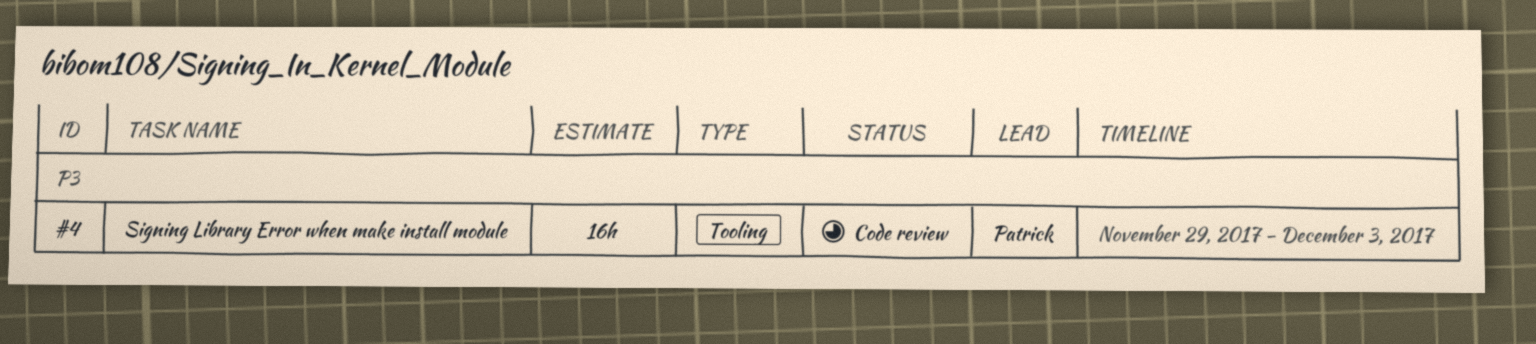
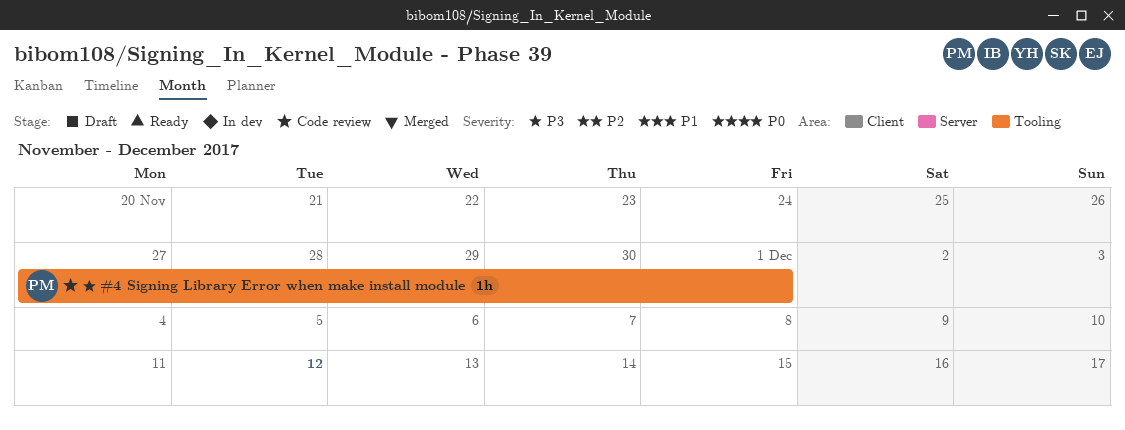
#4, estimate: 16h -> 1h
#4, start: Nov 29 -> Nov 27
#4, due: Dec 3 -> Dec 1

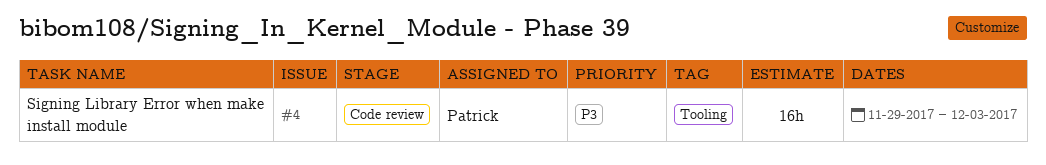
#4, estimate: 1h -> 16h
#4, start: Nov 27 -> Nov 29
#4, due: Dec 1 -> Dec 3

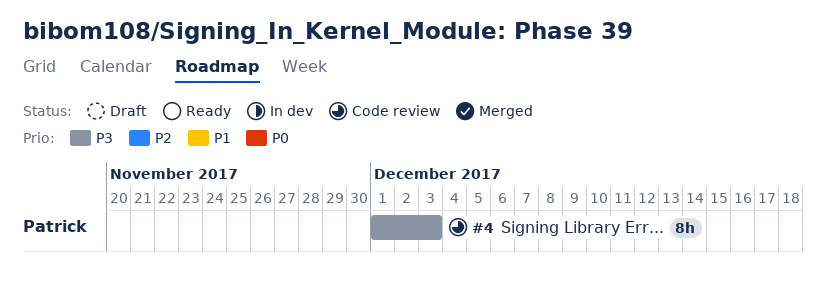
#4, estimate: 16h -> 8h
#4, start: Nov 29 -> Dec 1

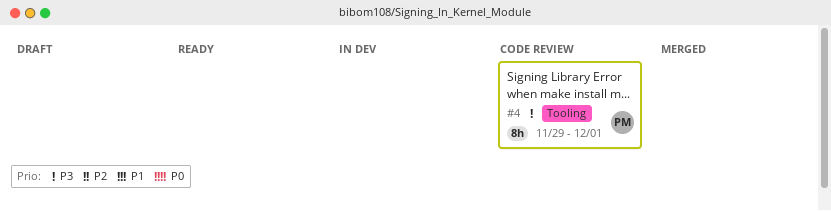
#4, start: Dec 1 -> Nov 29
#4, due: Dec 3 -> Dec 1

